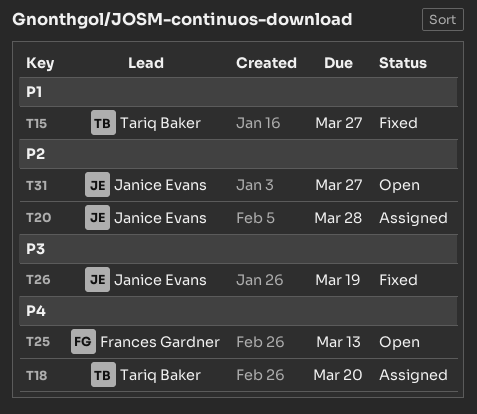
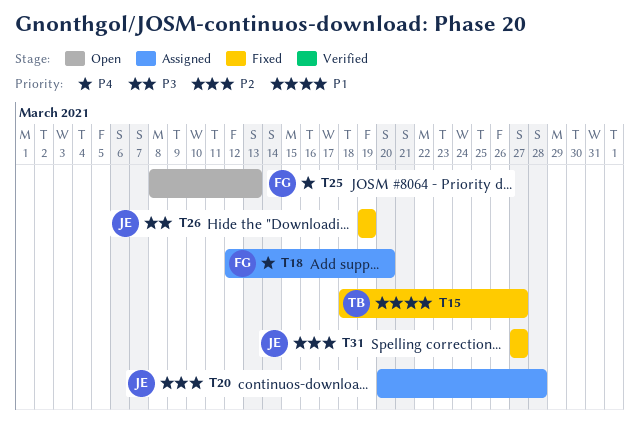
T18, owner: Tariq Baker -> Frances Gardner
T31, status: Open -> Fixed

